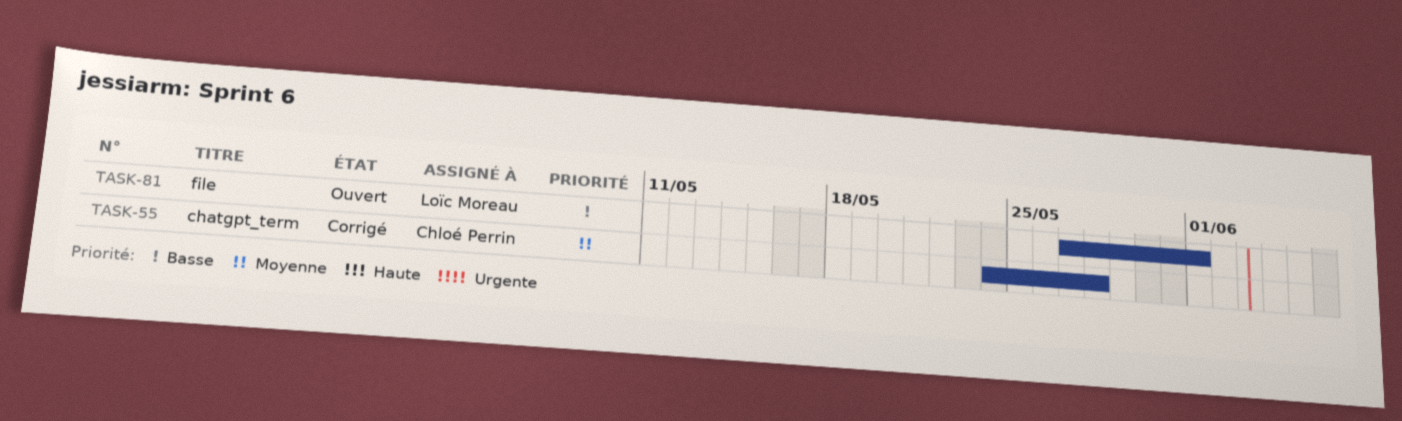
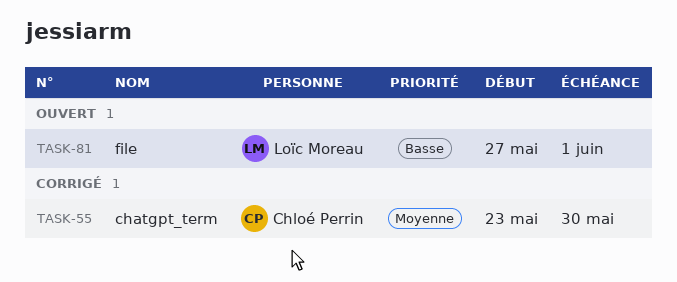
TASK-55, start: May 24 -> May 23
TASK-55, due: May 28 -> May 30

